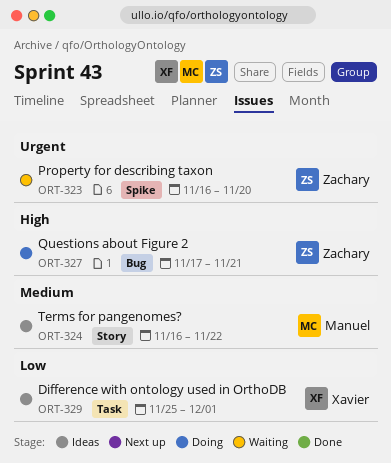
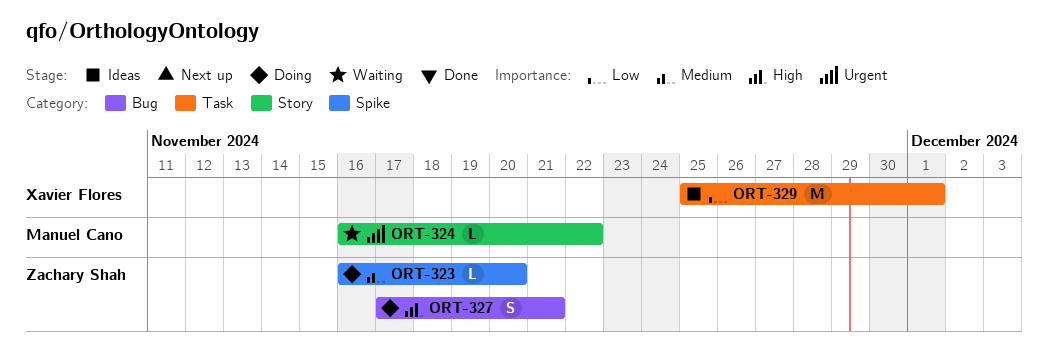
ORT-323, status: Waiting -> Doing
ORT-323, priority: Urgent -> Medium
ORT-324, status: Ideas -> Waiting
ORT-324, priority: Medium -> Urgent

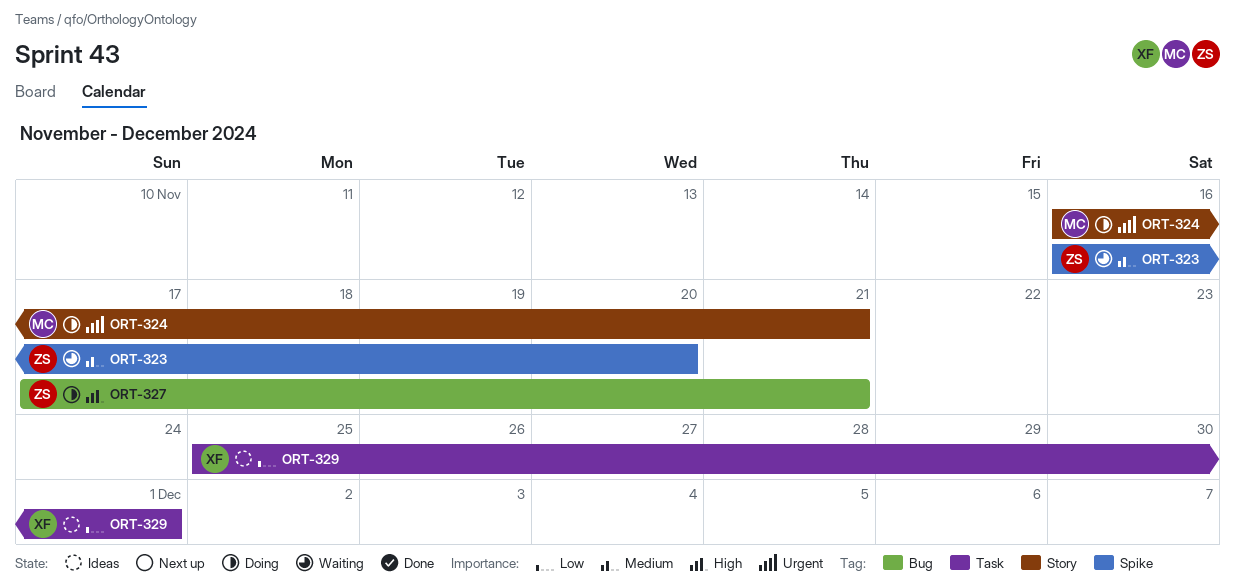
ORT-323, status: Doing -> Waiting
ORT-324, status: Waiting -> Doing
ORT-324, due: Nov 22 -> Nov 21

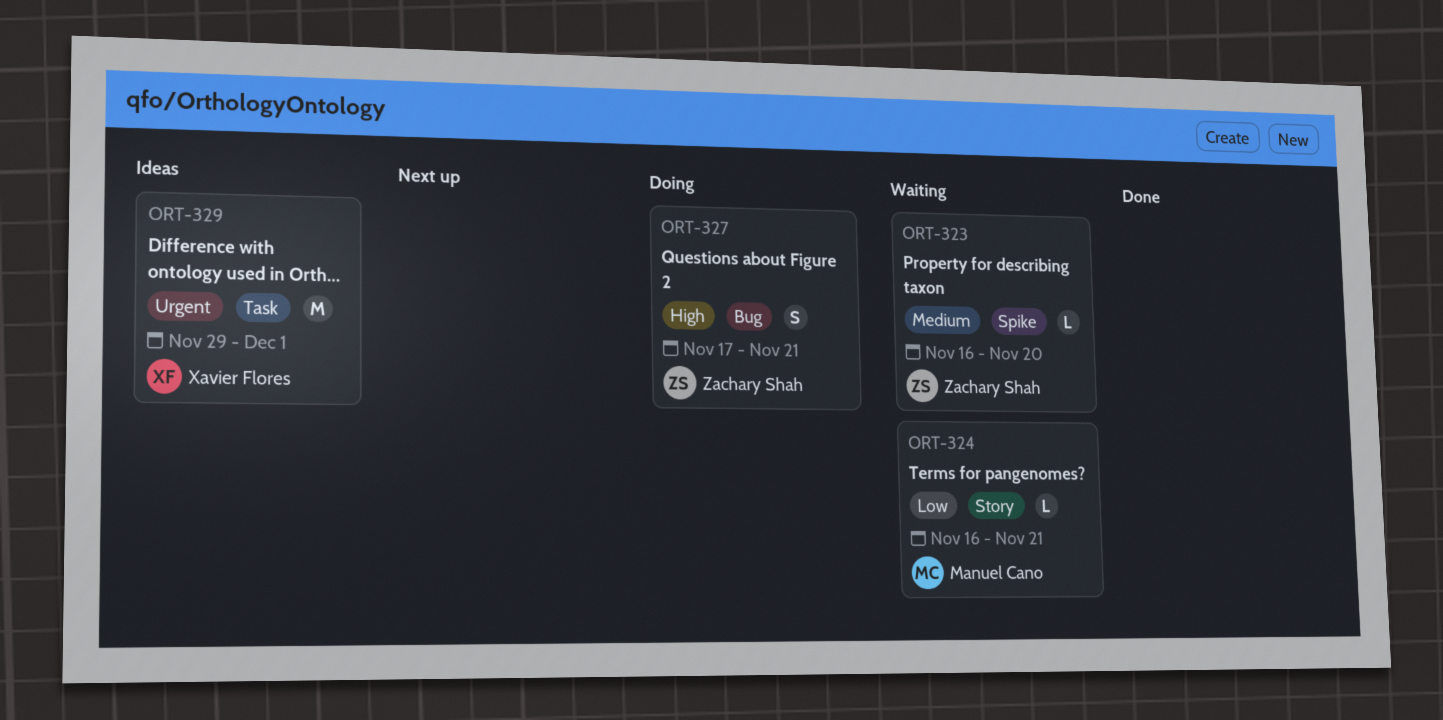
ORT-324, status: Doing -> Waiting
ORT-324, priority: Urgent -> Low
ORT-329, priority: Low -> Urgent
ORT-329, start: Nov 25 -> Nov 29

